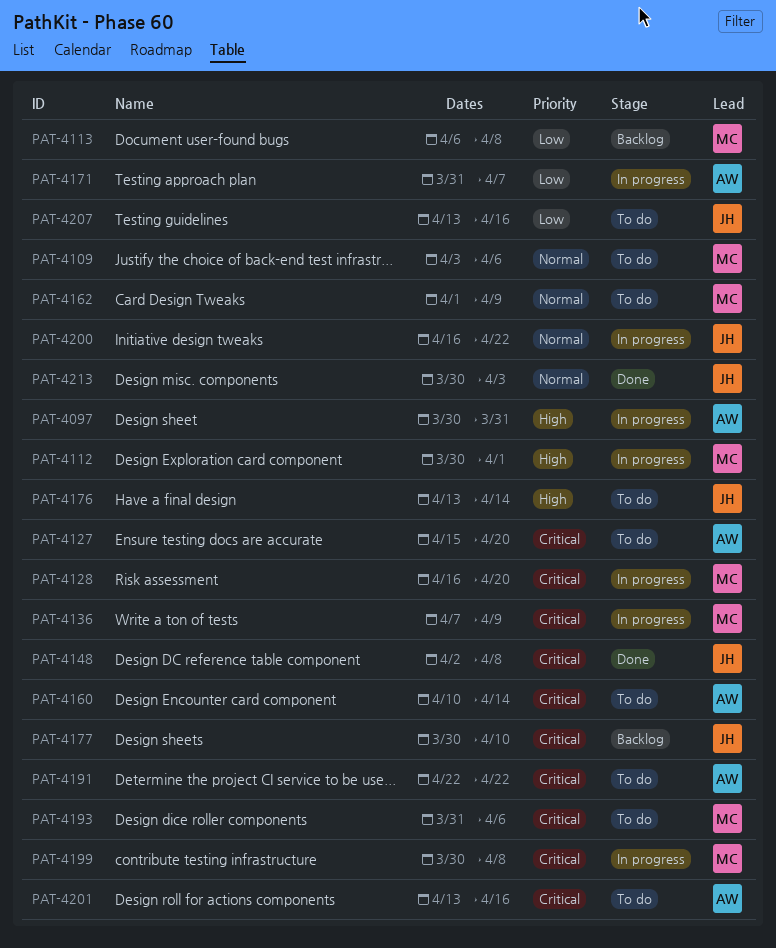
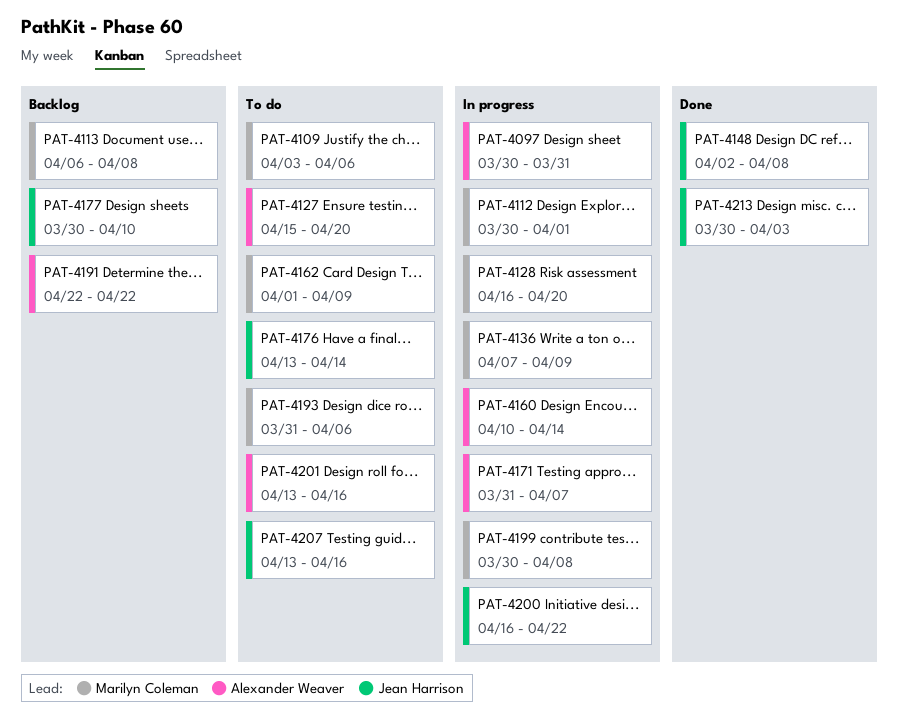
PAT-4160, status: To do -> In progress
PAT-4191, status: To do -> Backlog

